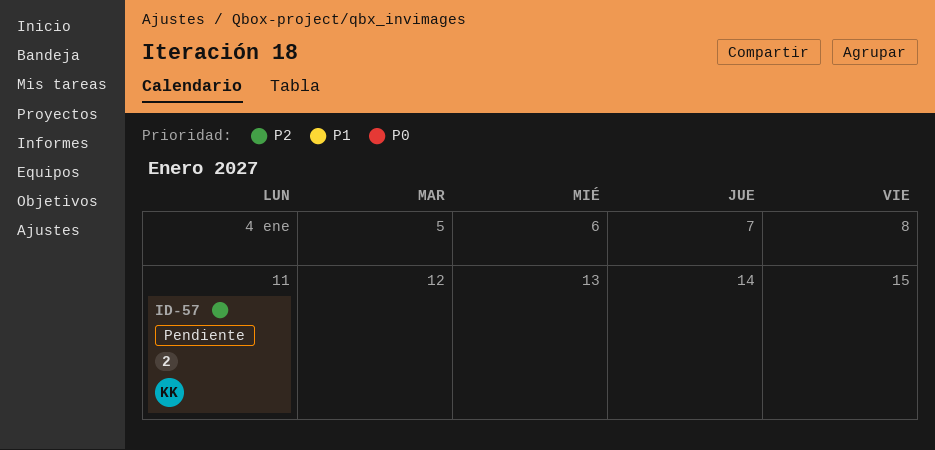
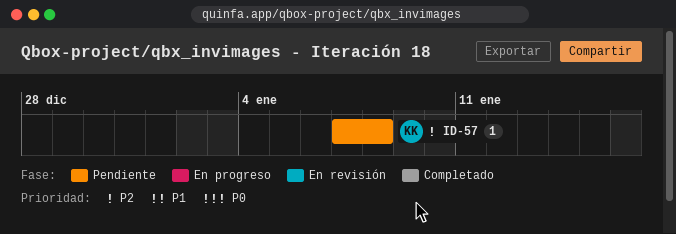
ID-57, estimate: 2 -> 1
ID-57, due: Jan 11 -> Jan 8

